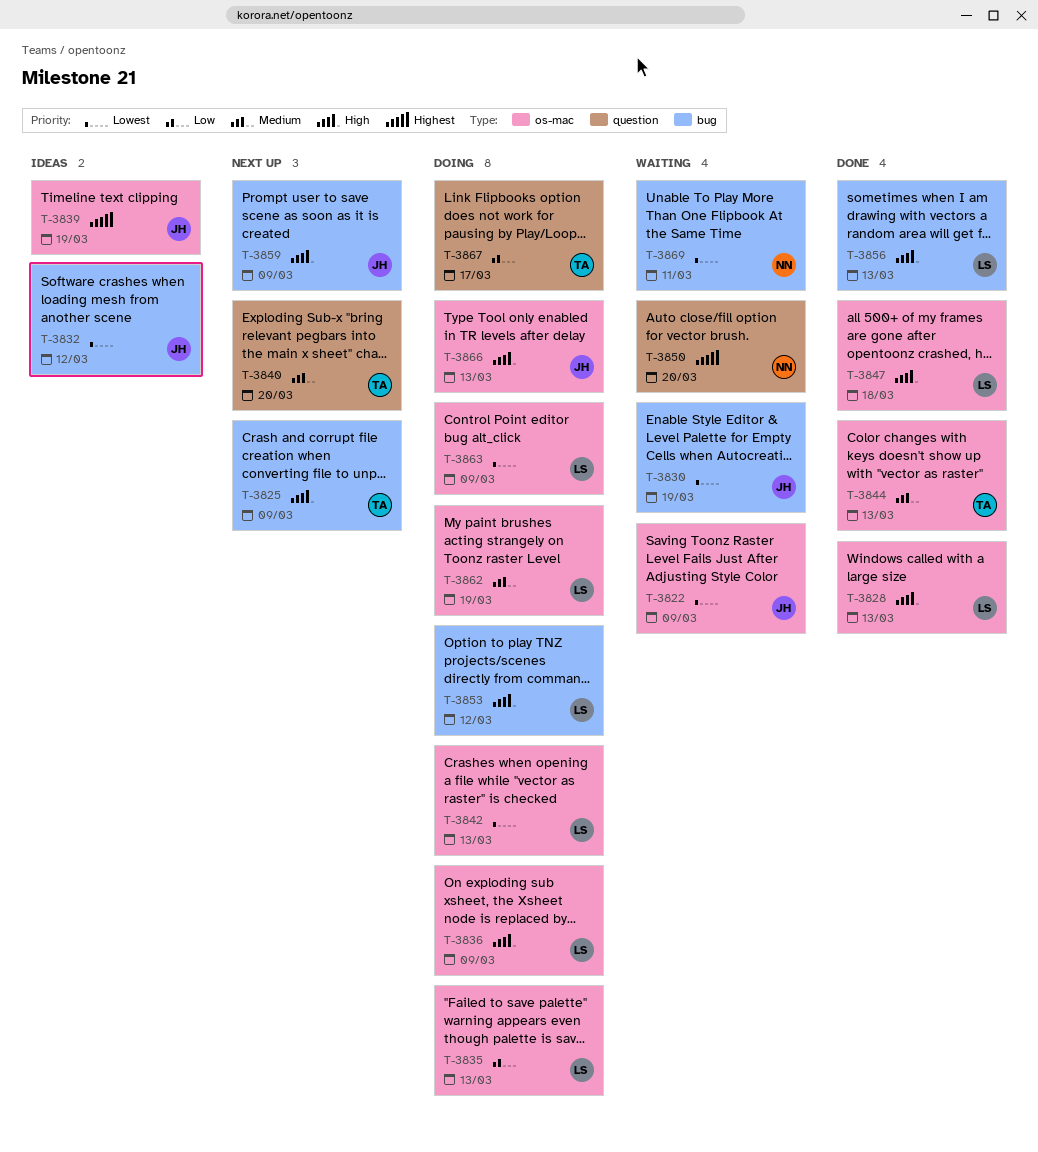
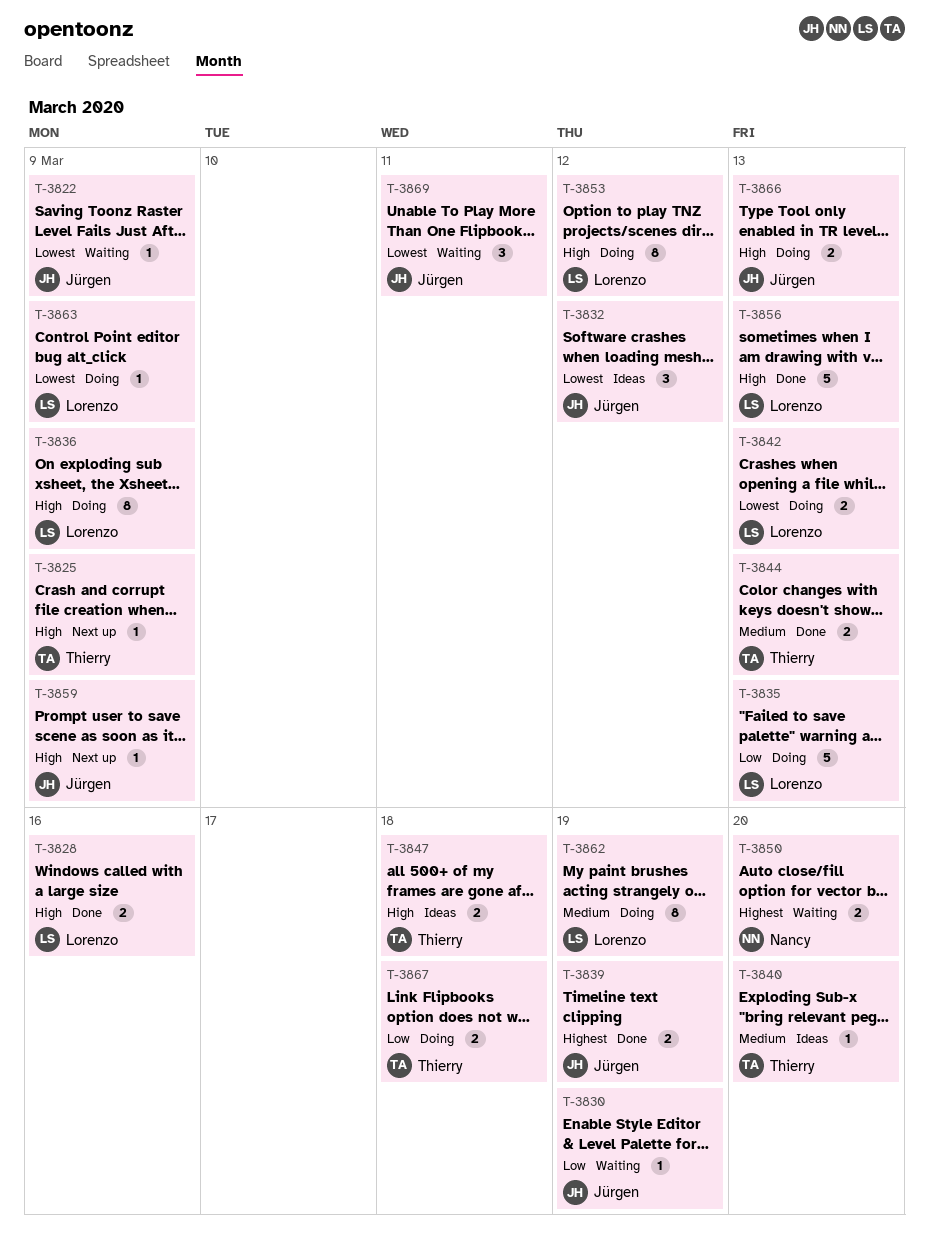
T-3828, due: Mar 13 -> Mar 16
T-3830, priority: Lowest -> Low
T-3839, status: Ideas -> Done
T-3840, status: Next up -> Ideas
T-3847, status: Done -> Ideas
T-3847, owner: Lorenzo -> Thierry
T-3867, due: Mar 17 -> Mar 18
T-3869, owner: Nancy -> Jürgen

